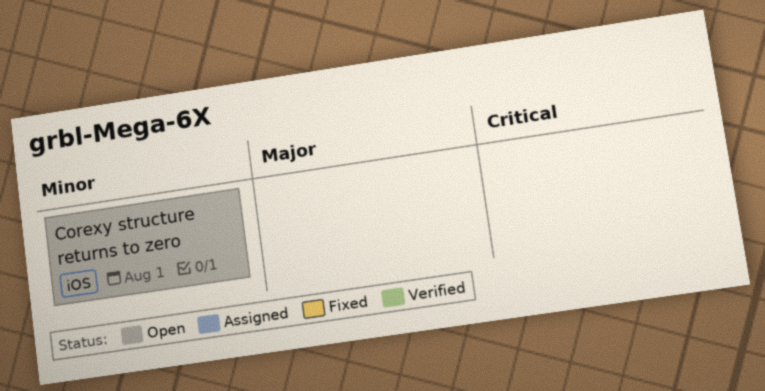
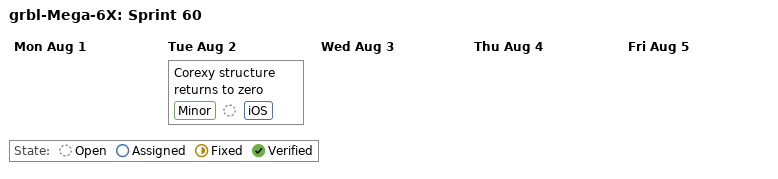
Corexy structure returns to zero, due: Aug 1 -> Aug 2

